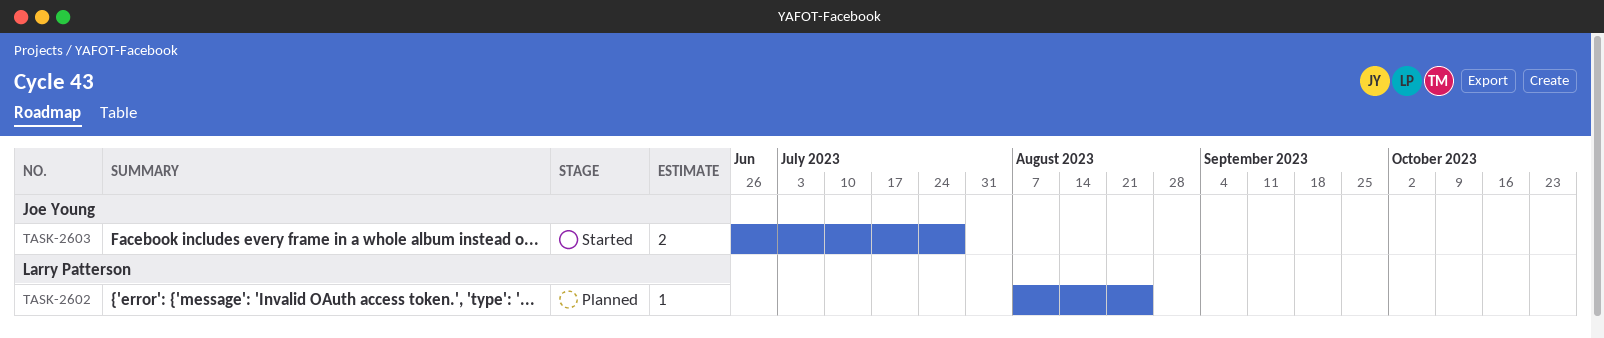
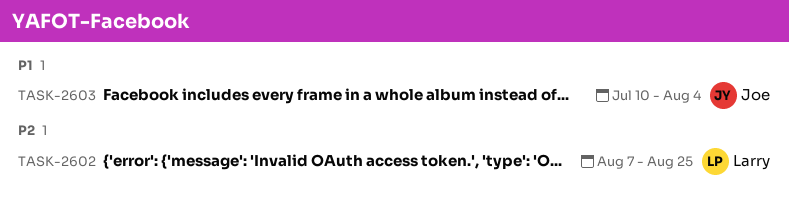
TASK-2603, start: Jun 26 -> Jul 10
TASK-2603, due: Jul 28 -> Aug 4

